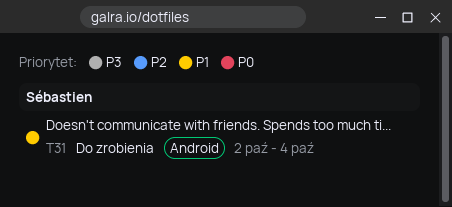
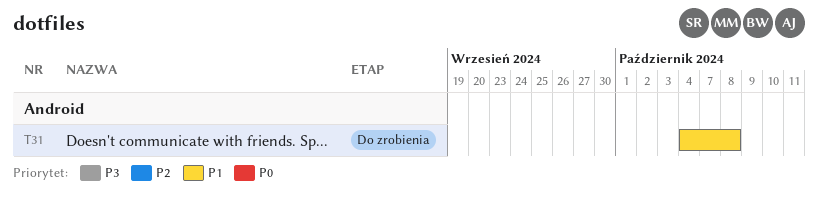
T31, start: Oct 2 -> Oct 4
T31, due: Oct 4 -> Oct 8

